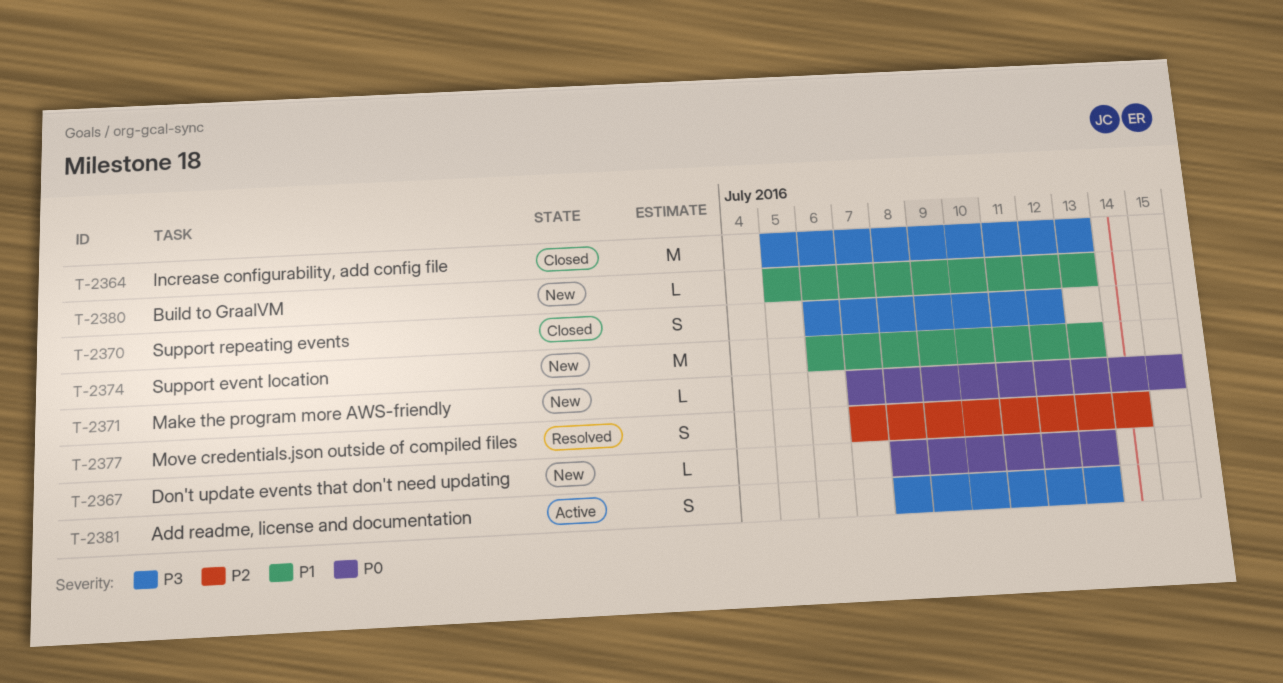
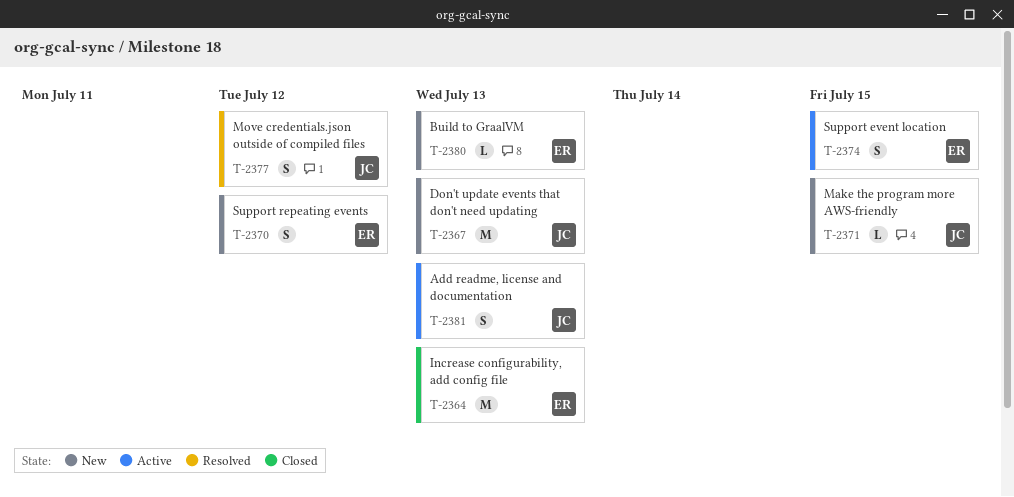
T-2367, estimate: L -> M
T-2370, status: Closed -> New
T-2374, status: New -> Active
T-2374, estimate: M -> S
T-2374, due: Jul 13 -> Jul 15
T-2377, due: Jul 14 -> Jul 12

